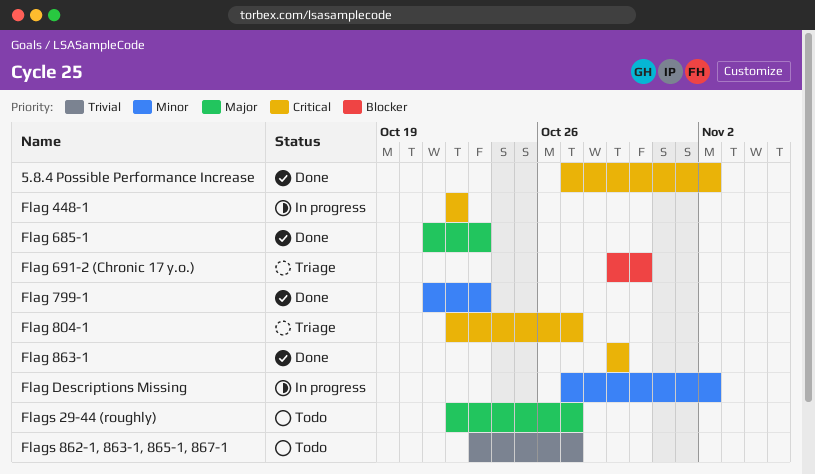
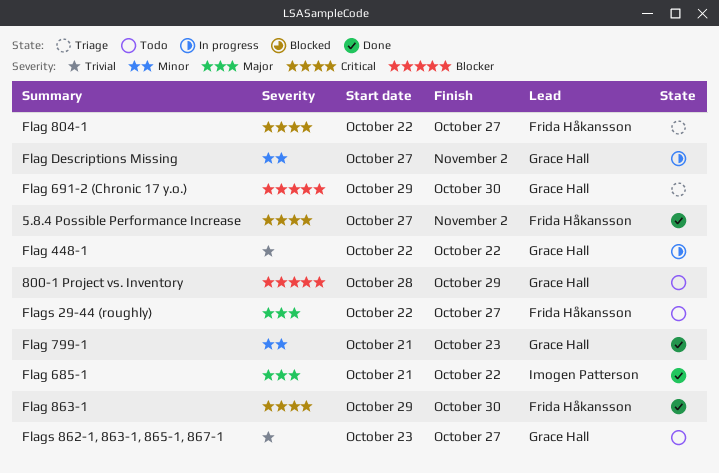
800-1 Project vs. Inventory: none -> present
Flag 448-1, priority: Critical -> Trivial
Flag 685-1, due: Oct 23 -> Oct 22
Flag 863-1, due: Oct 29 -> Oct 30

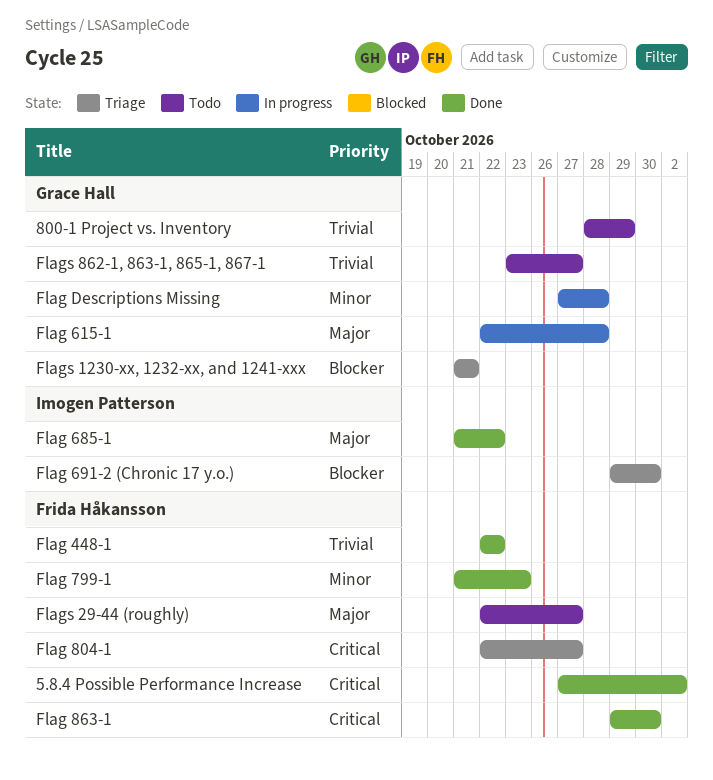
800-1 Project vs. Inventory, priority: Blocker -> Trivial
Flag 448-1, status: In progress -> Done
Flag 448-1, owner: Grace Hall -> Frida Håkansson
Flag 615-1: none -> present
Flag 691-2 (Chronic 17 y.o.), owner: Grace Hall -> Imogen Patterson
Flag 799-1, owner: Grace Hall -> Frida Håkansson
Flag Descriptions Missing, due: Nov 2 -> Oct 28
Flags 1230-xx, 1232-xx, and 1241-xxx: none -> present

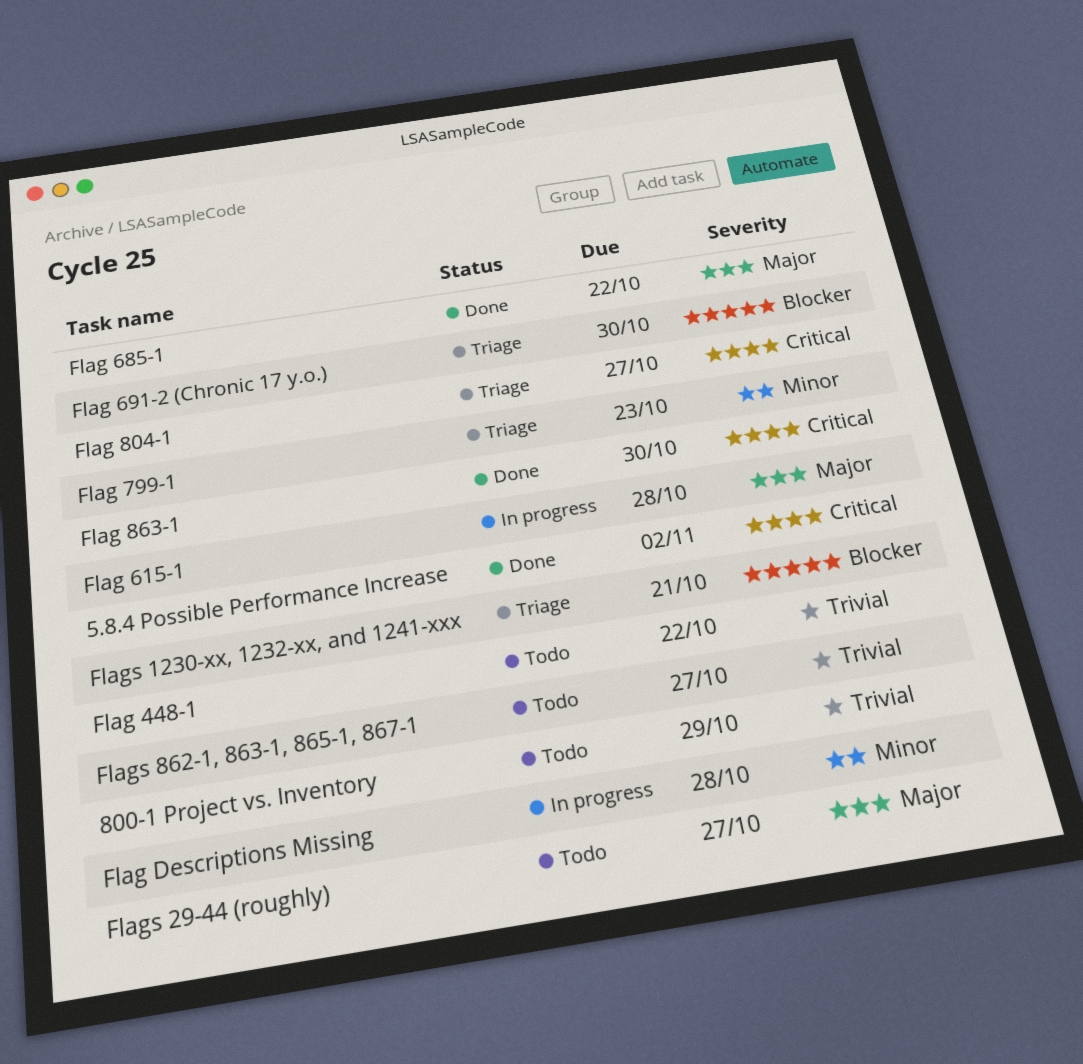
Flag 448-1, status: Done -> Todo
Flag 799-1, status: Done -> Triage

